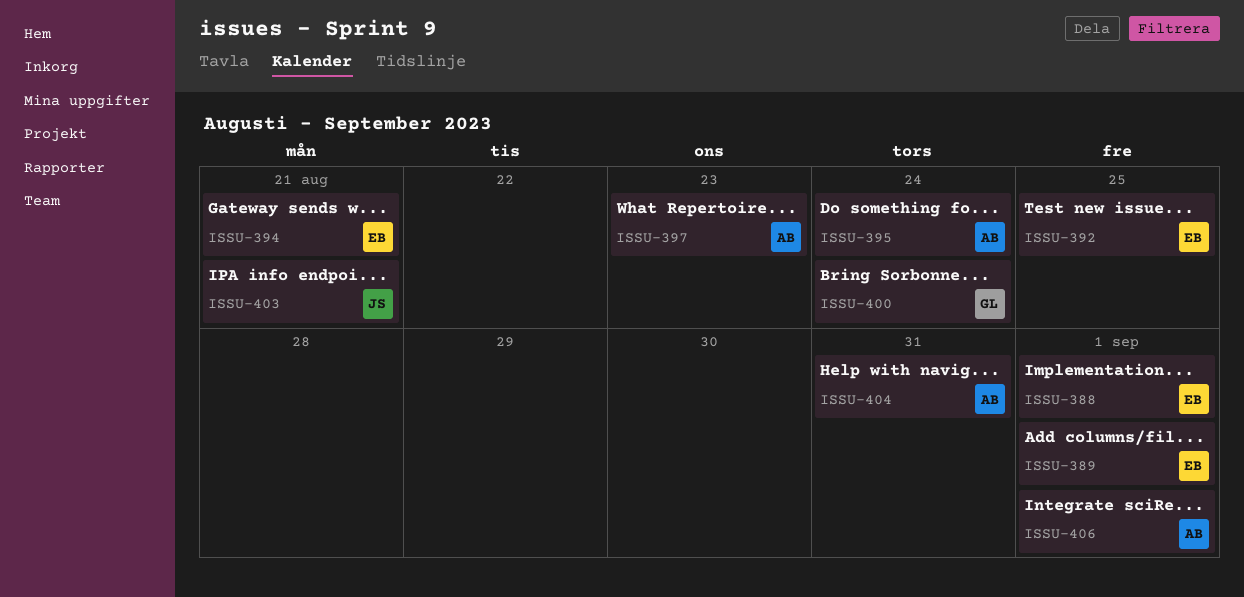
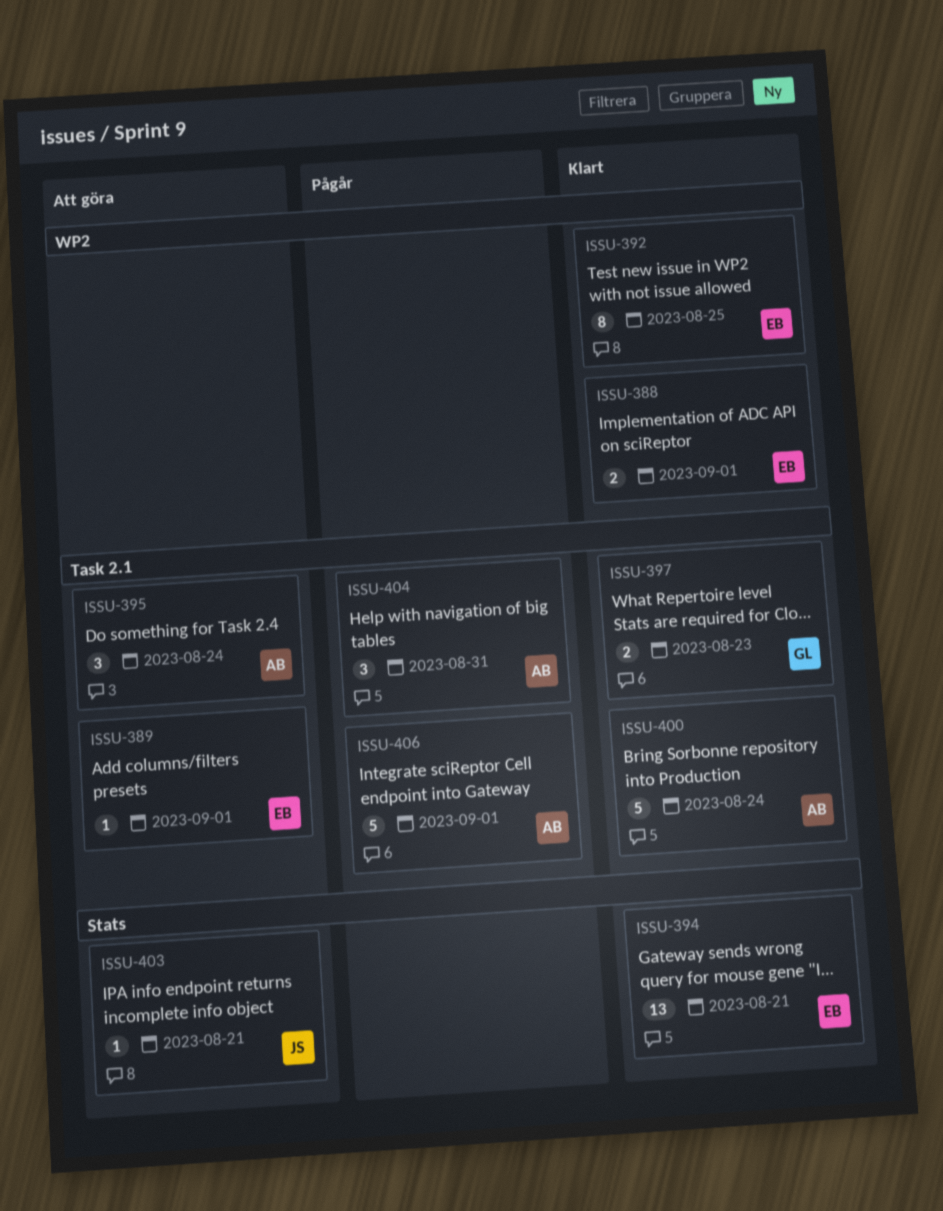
ISSU-397, owner: AB -> GL
ISSU-400, owner: GL -> AB

